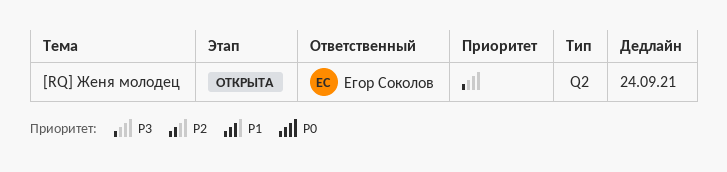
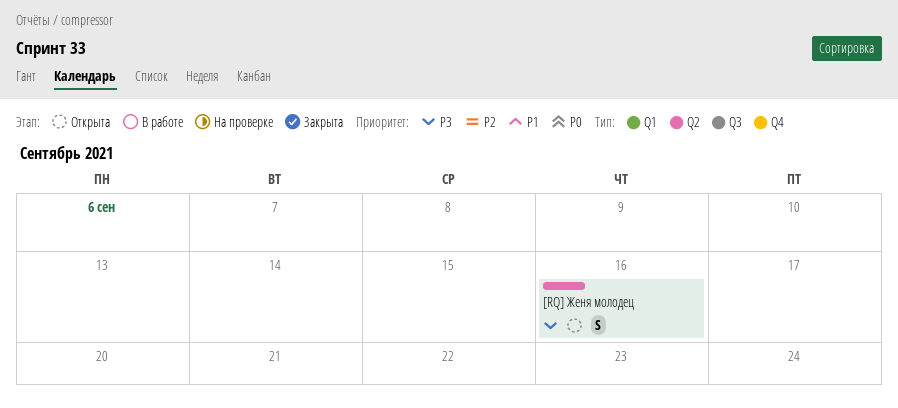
[RQ] Женя молодец, due: Sep 24 -> Sep 16

